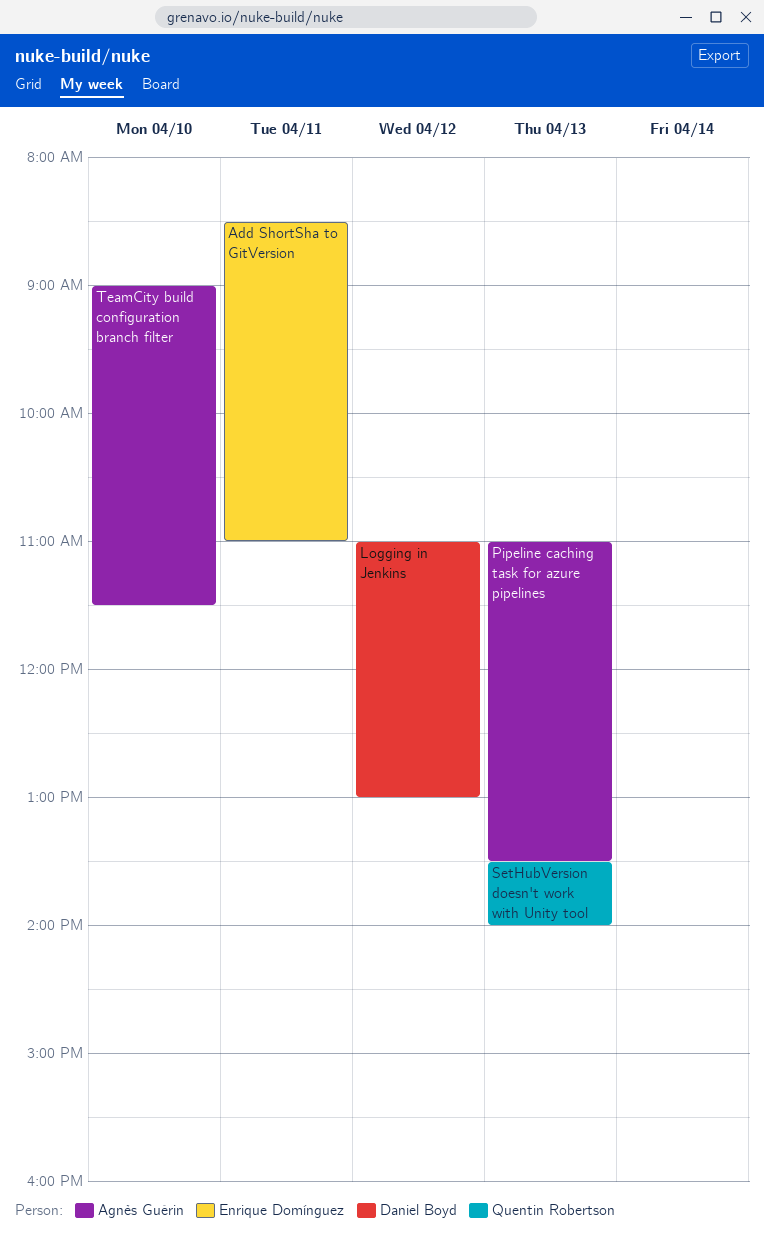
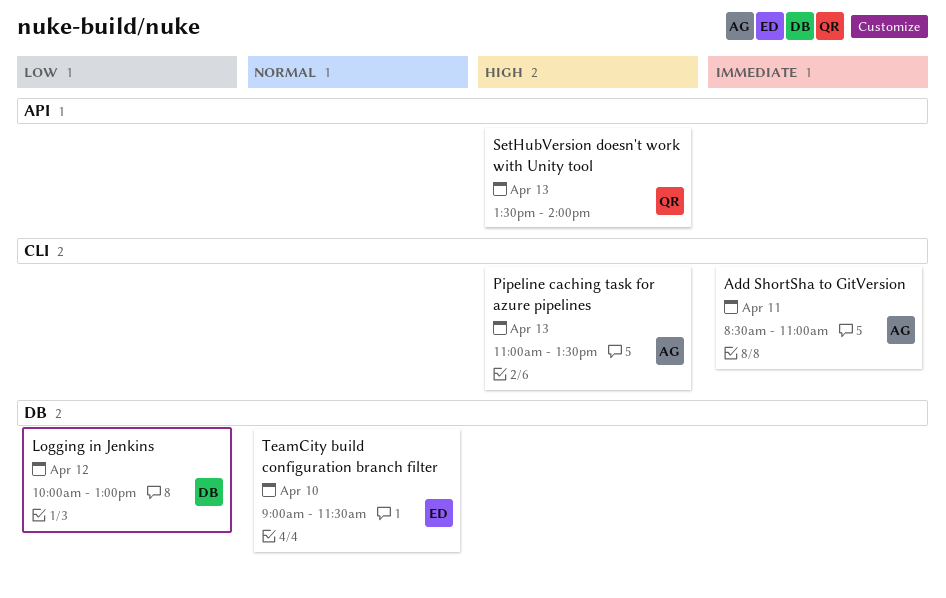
Add ShortSha to GitVersion, owner: Enrique Domínguez -> Agnès Guérin
Logging in Jenkins, begins: 11:00 -> 10:00
TeamCity build configuration branch filter, owner: Agnès Guérin -> Enrique Domínguez

